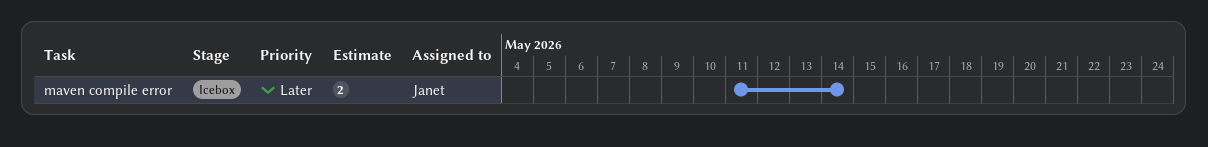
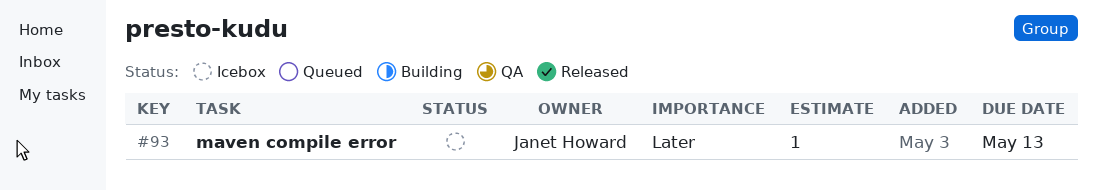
maven compile error, estimate: 2 -> 1
maven compile error, due: May 14 -> May 13

